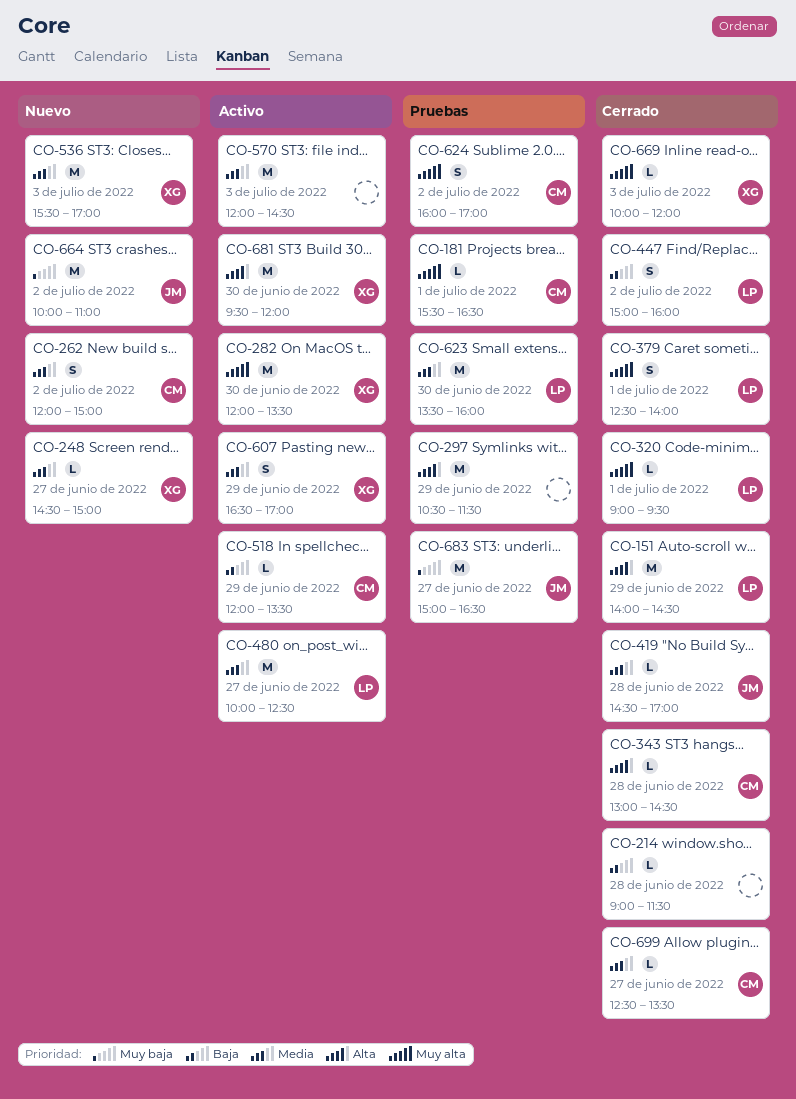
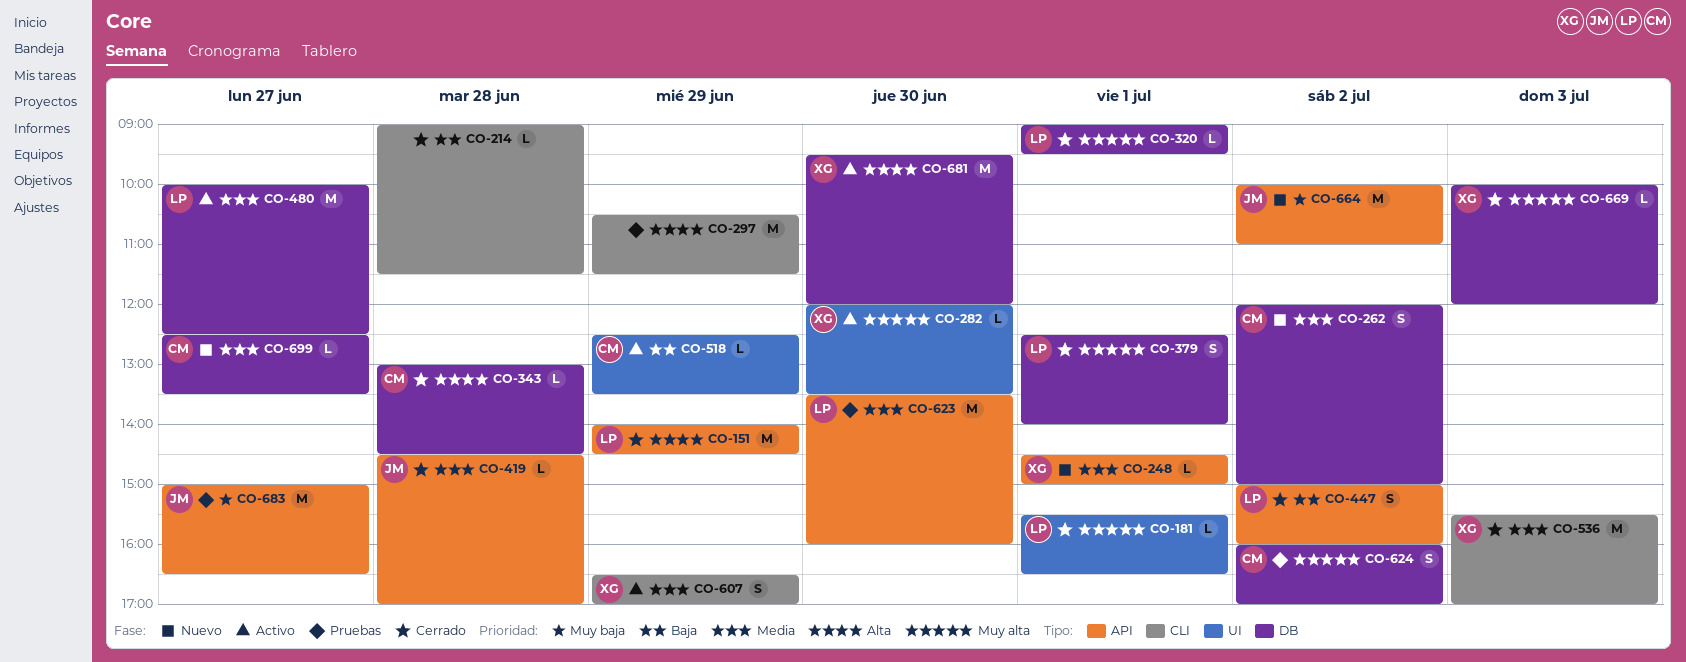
CO-181, status: Pruebas -> Cerrado
CO-181, owner: CM -> LP
CO-248, day: Jun 27 -> Jul 1
CO-282, estimate: M -> L
CO-518, begins: 12:00 -> 12:30
CO-536, status: Nuevo -> Cerrado
CO-570: present -> none
CO-699, status: Cerrado -> Nuevo

